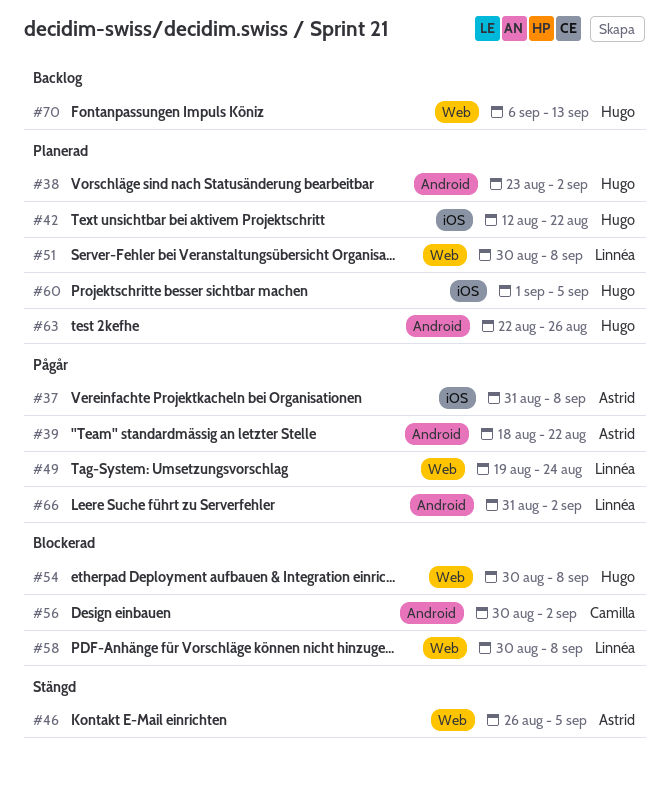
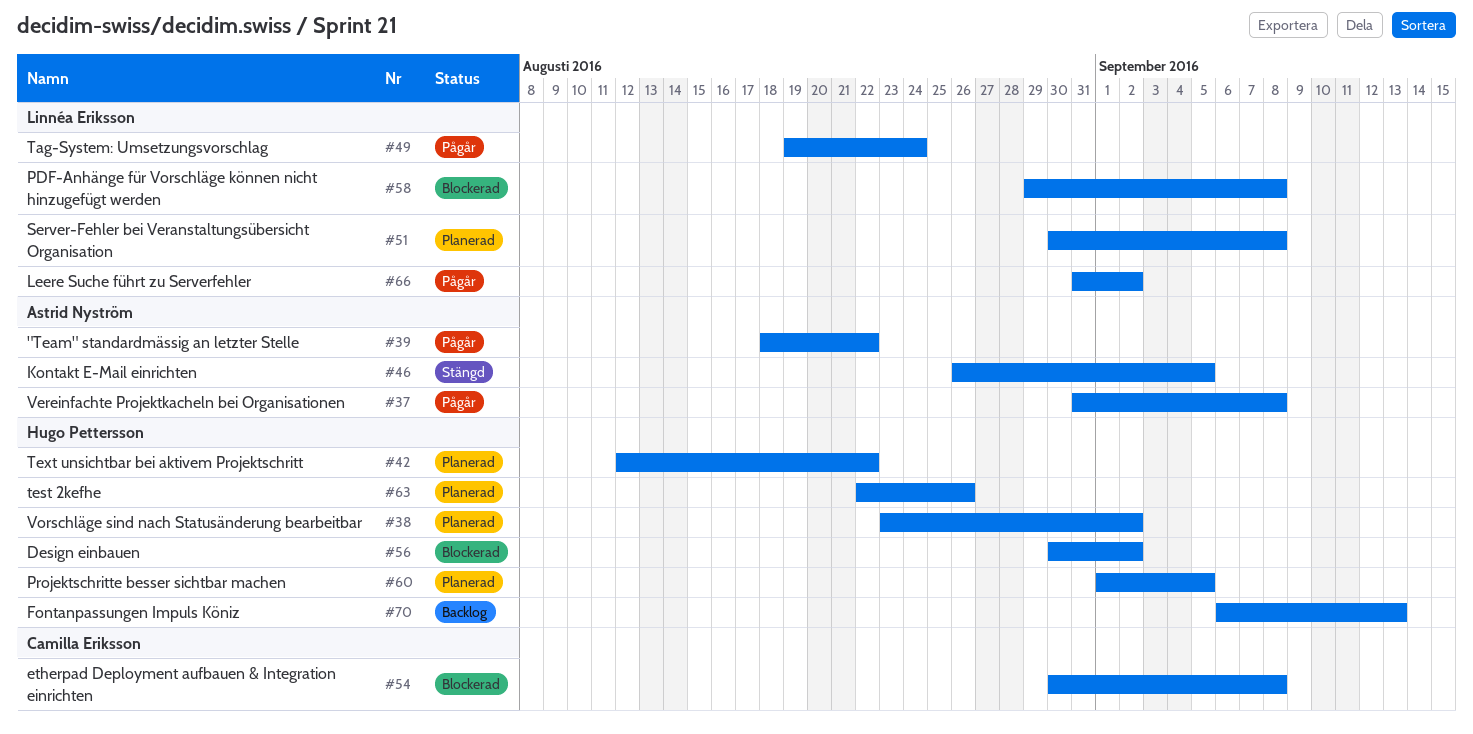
#54, owner: Hugo Pettersson -> Camilla Eriksson
#56, owner: Camilla Eriksson -> Hugo Pettersson
#58, start: Aug 30 -> Aug 29

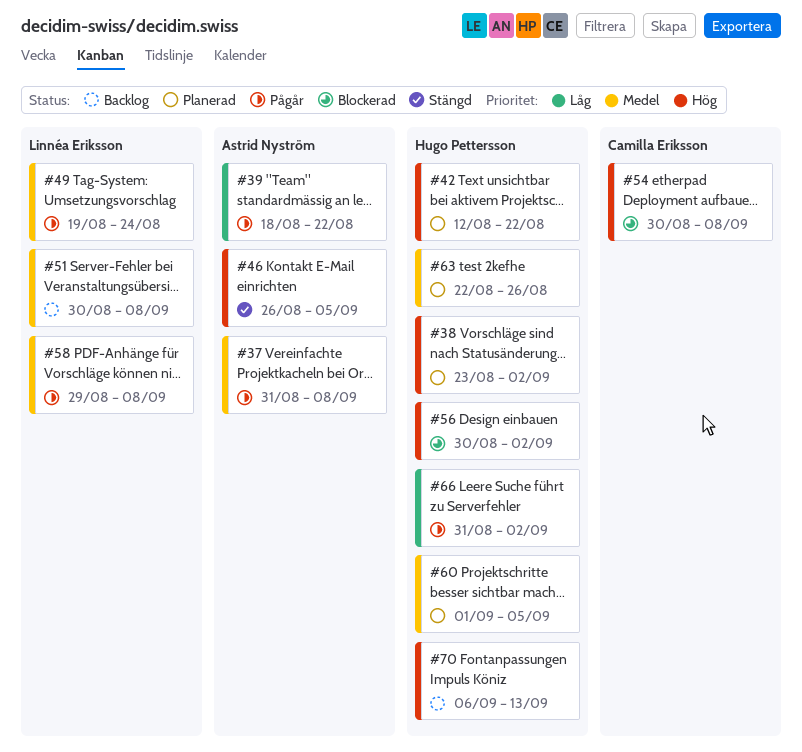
#51, status: Planerad -> Backlog
#58, status: Blockerad -> Pågår
#66, owner: Linnéa Eriksson -> Hugo Pettersson

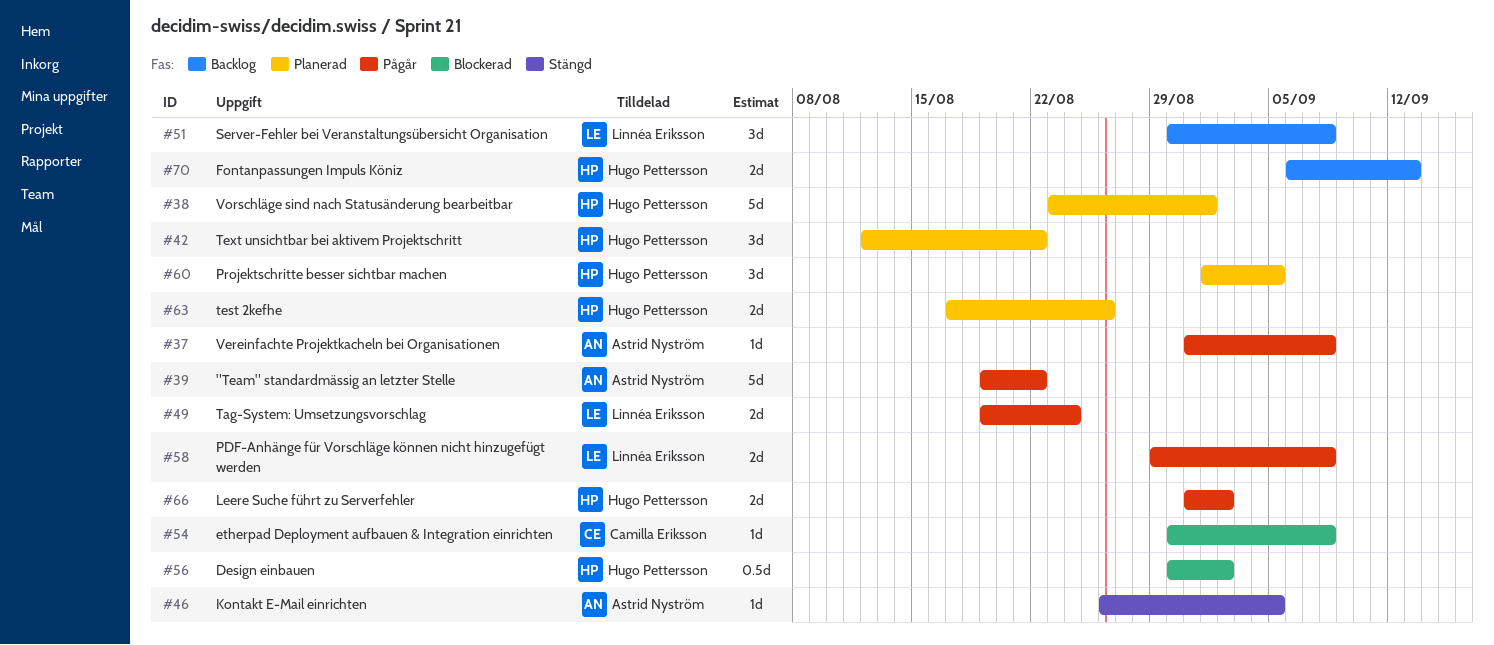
#38, due: Sep 2 -> Sep 1
#39, start: Aug 18 -> Aug 19
#63, start: Aug 22 -> Aug 17

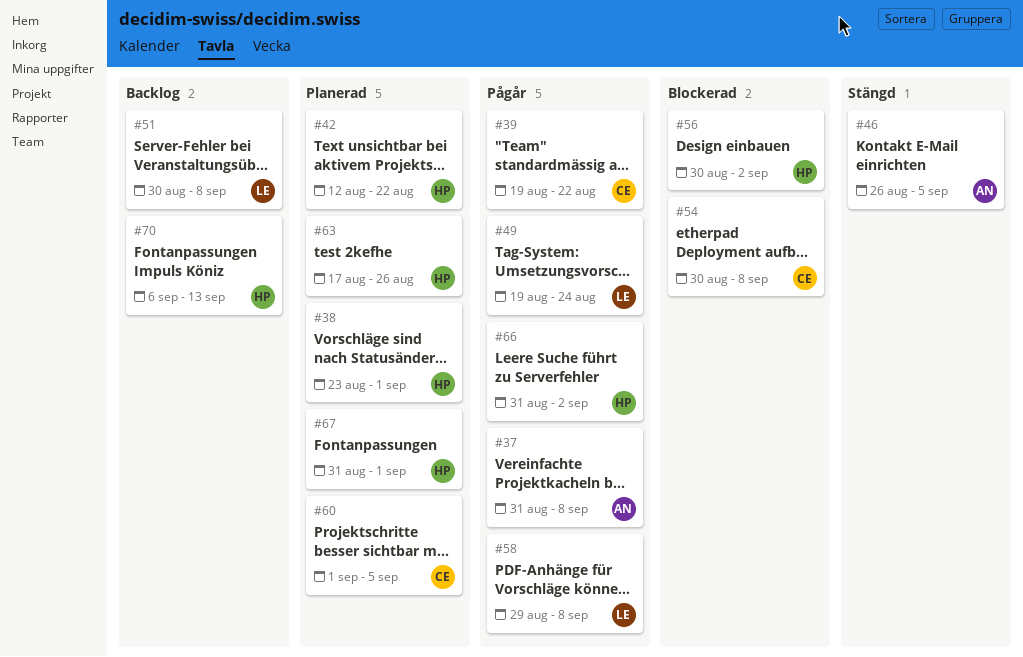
#39, owner: Astrid Nyström -> Camilla Eriksson
#60, owner: Hugo Pettersson -> Camilla Eriksson
#67: none -> present

